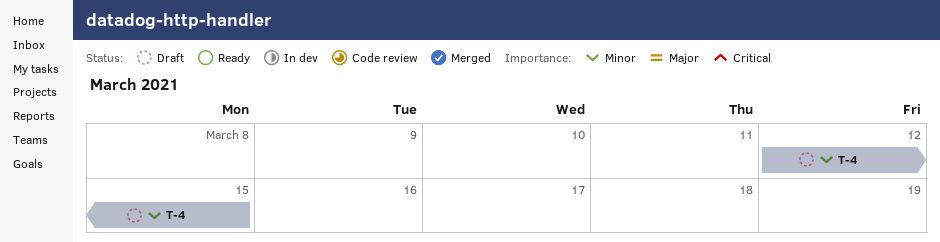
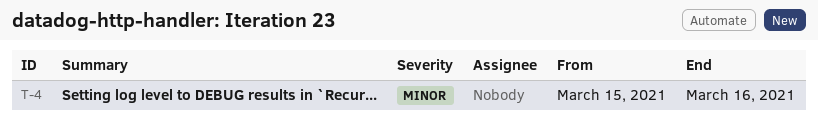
T-4, start: Mar 12 -> Mar 15
T-4, due: Mar 15 -> Mar 16

